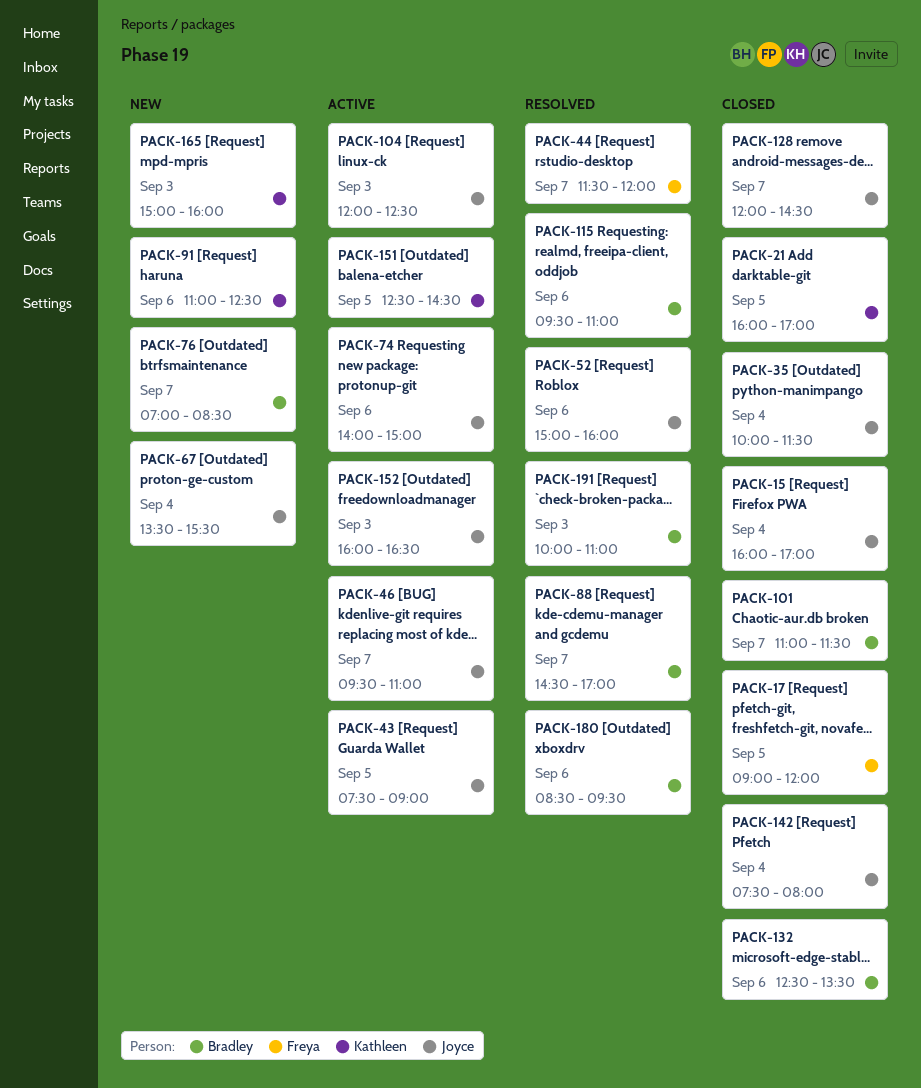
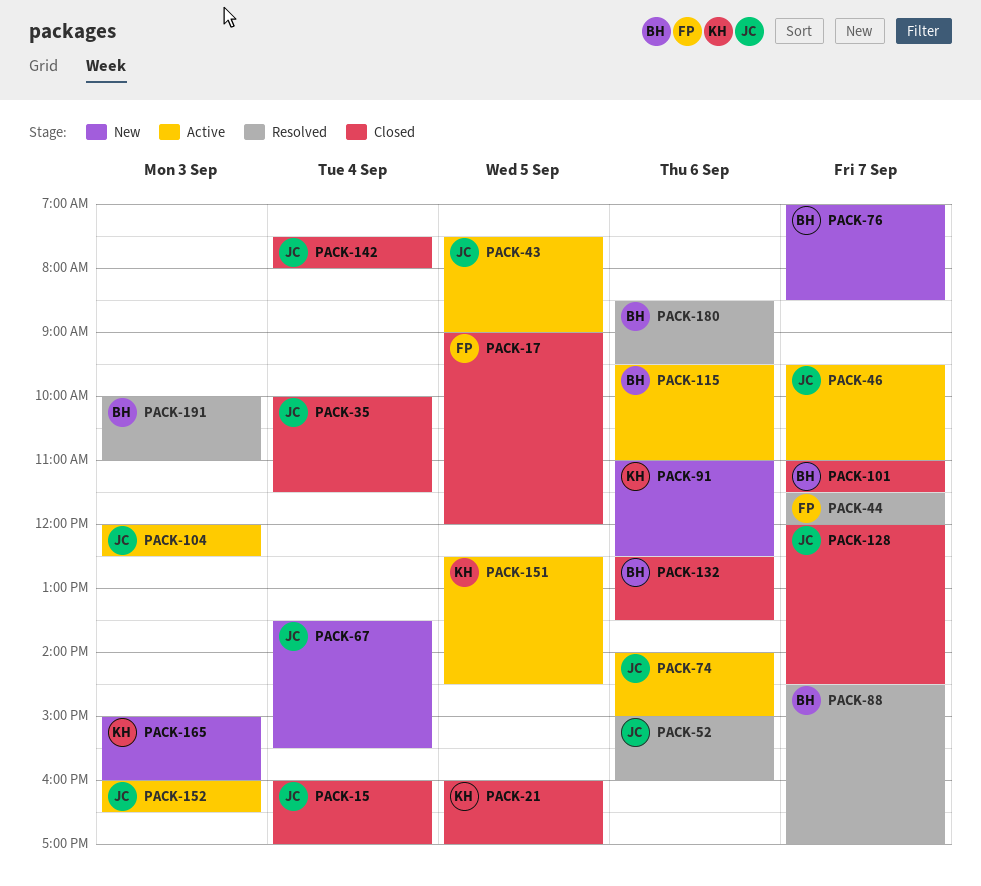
PACK-115, status: Resolved -> Active

